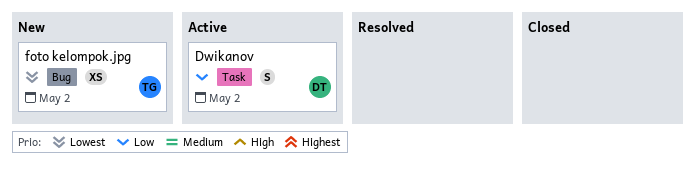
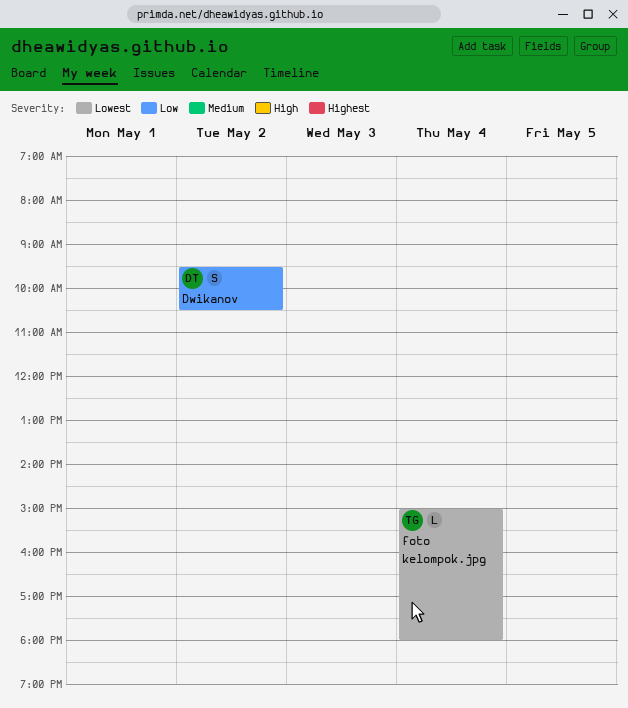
foto kelompok.jpg, estimate: XS -> L
foto kelompok.jpg, day: May 2 -> May 4

